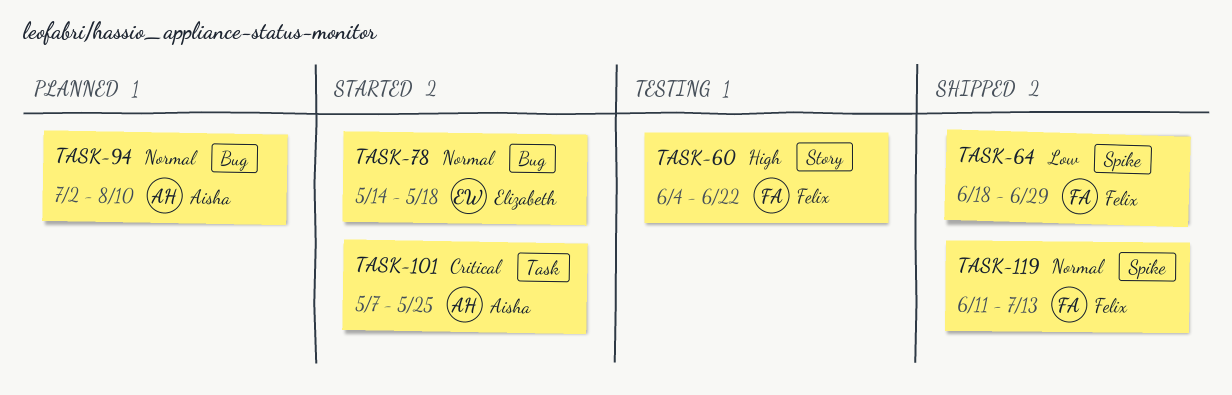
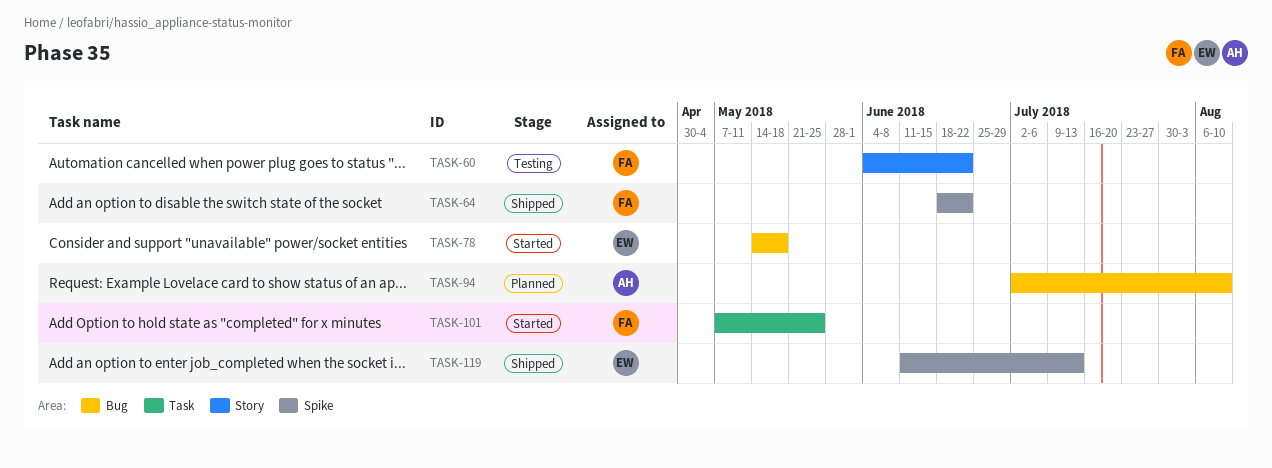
TASK-64, due: Jun 29 -> Jun 22
TASK-101, owner: Aisha -> Felix
TASK-119, owner: Felix -> Elizabeth

